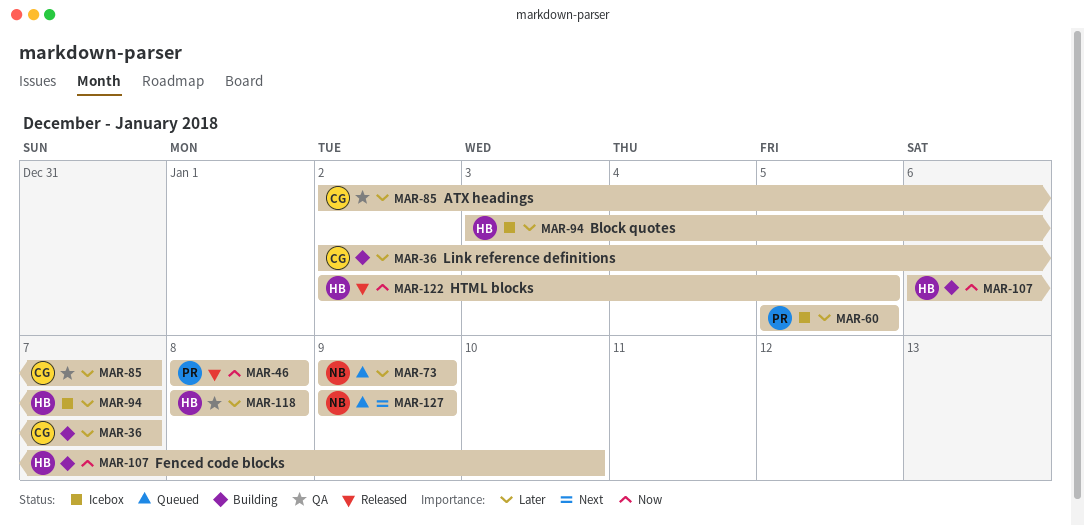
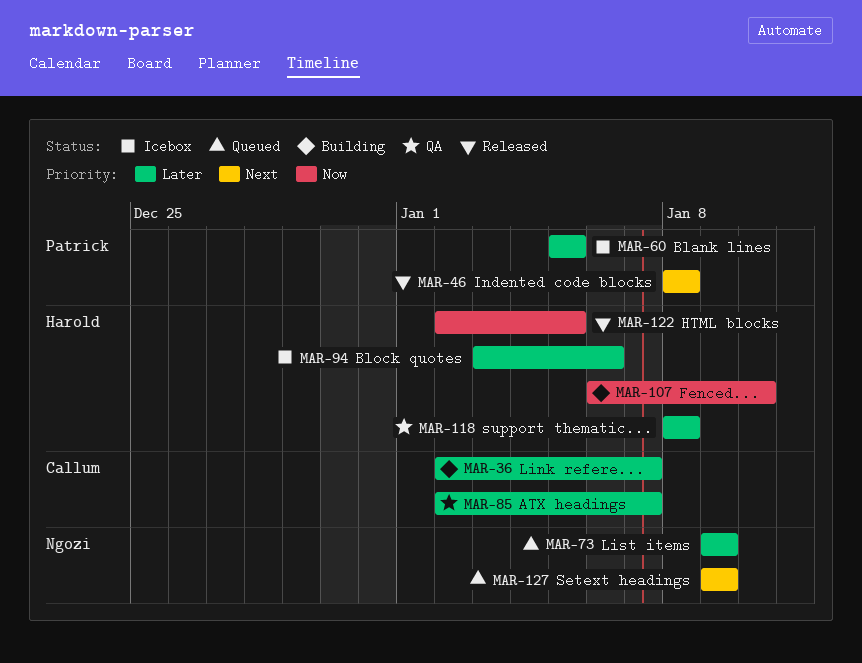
MAR-46, priority: Now -> Next
MAR-94, due: Jan 7 -> Jan 6

